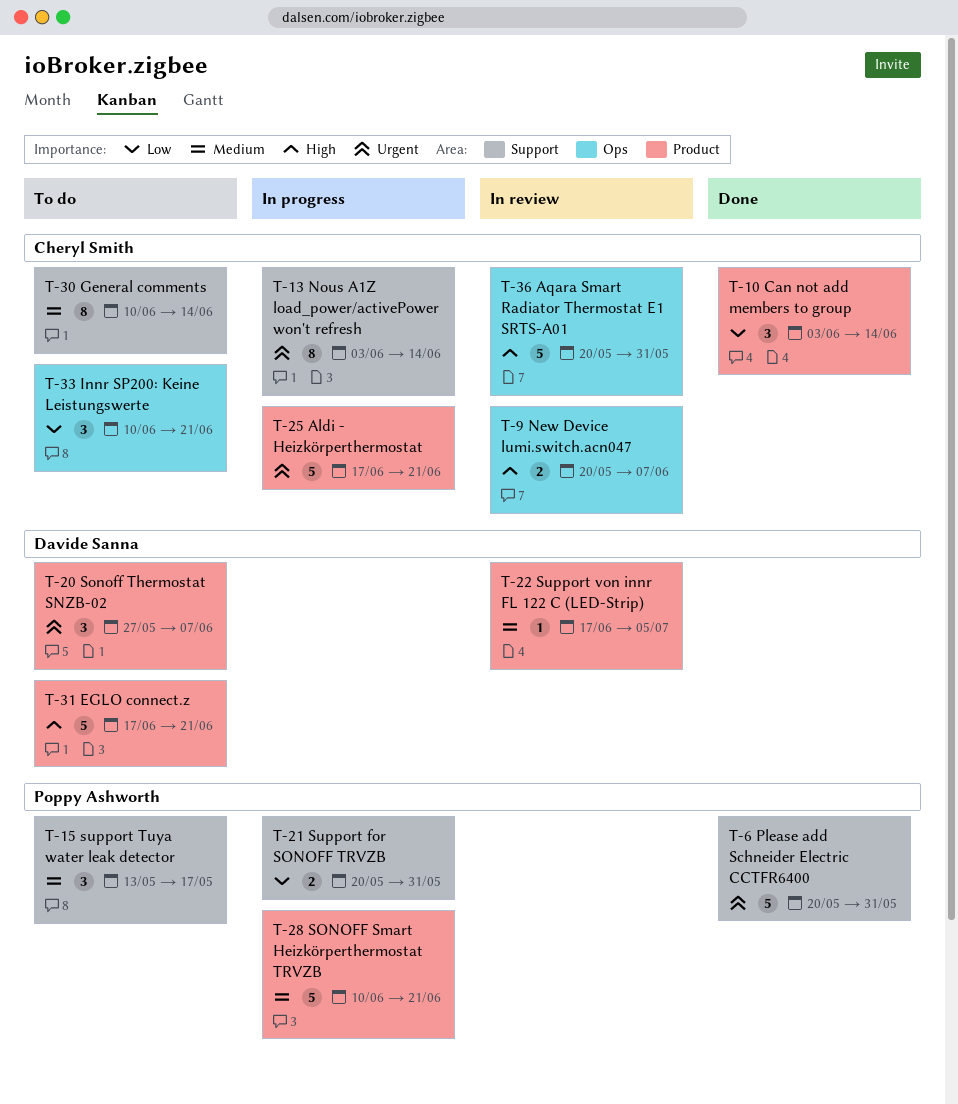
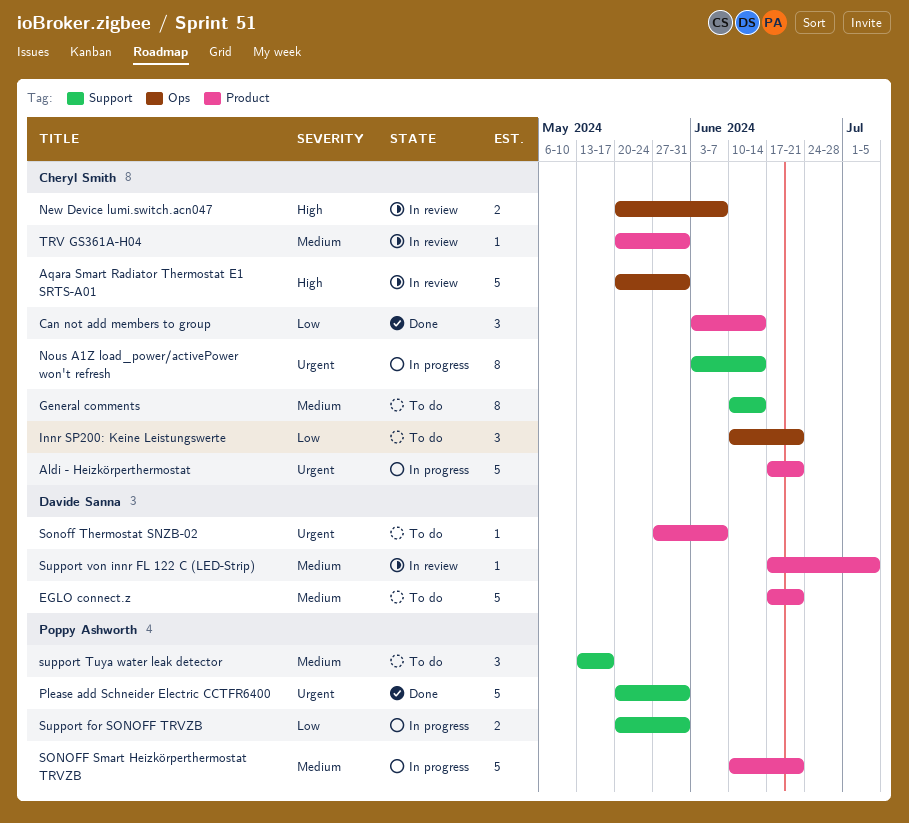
EGLO connect.z, priority: High -> Medium
Sonoff Thermostat SNZB-02, estimate: 3 -> 1
TRV GS361A-H04: none -> present

